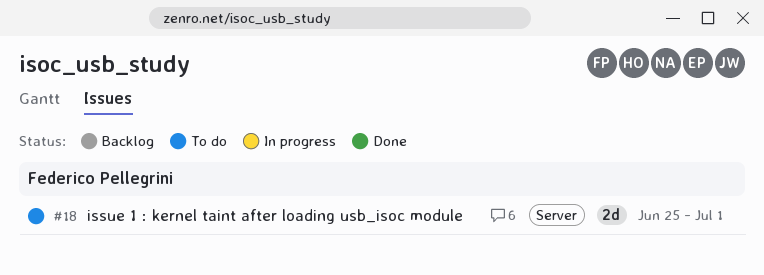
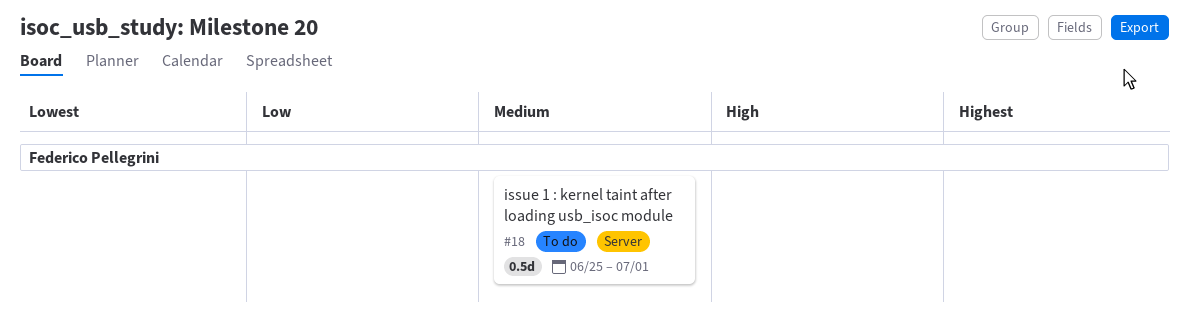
#18, estimate: 2d -> 0.5d

